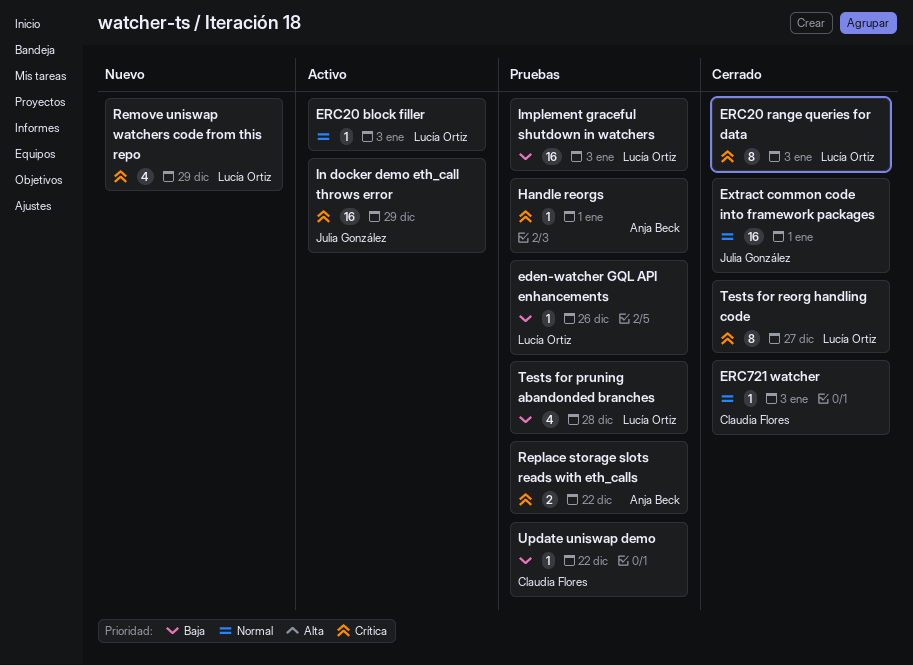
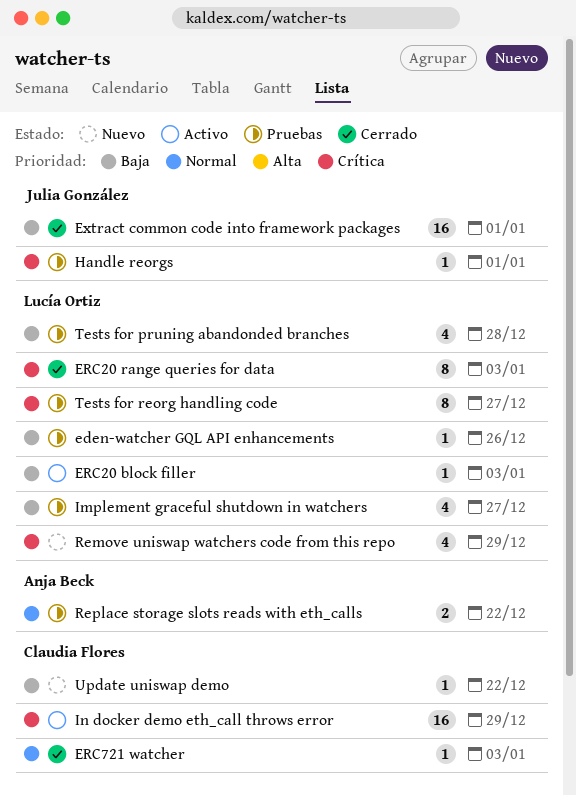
ERC20 block filler, priority: Normal -> Baja
Extract common code into framework packages, priority: Normal -> Baja
Handle reorgs, owner: Anja Beck -> Julia González
Implement graceful shutdown in watchers, estimate: 16 -> 4
Implement graceful shutdown in watchers, due: Jan 3 -> Dec 27
In docker demo eth_call throws error, owner: Julia González -> Claudia Flores
Replace storage slots reads with eth_calls, priority: Crítica -> Normal
Tests for reorg handling code, status: Cerrado -> Pruebas
Update uniswap demo, status: Pruebas -> Nuevo

